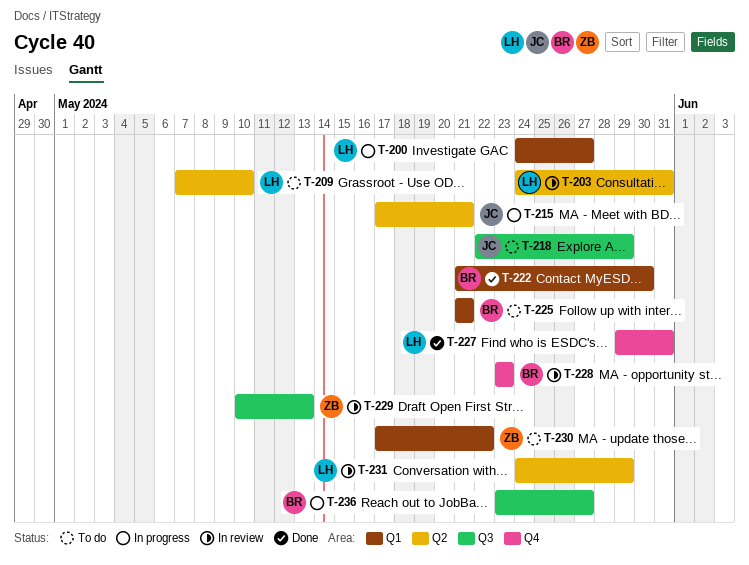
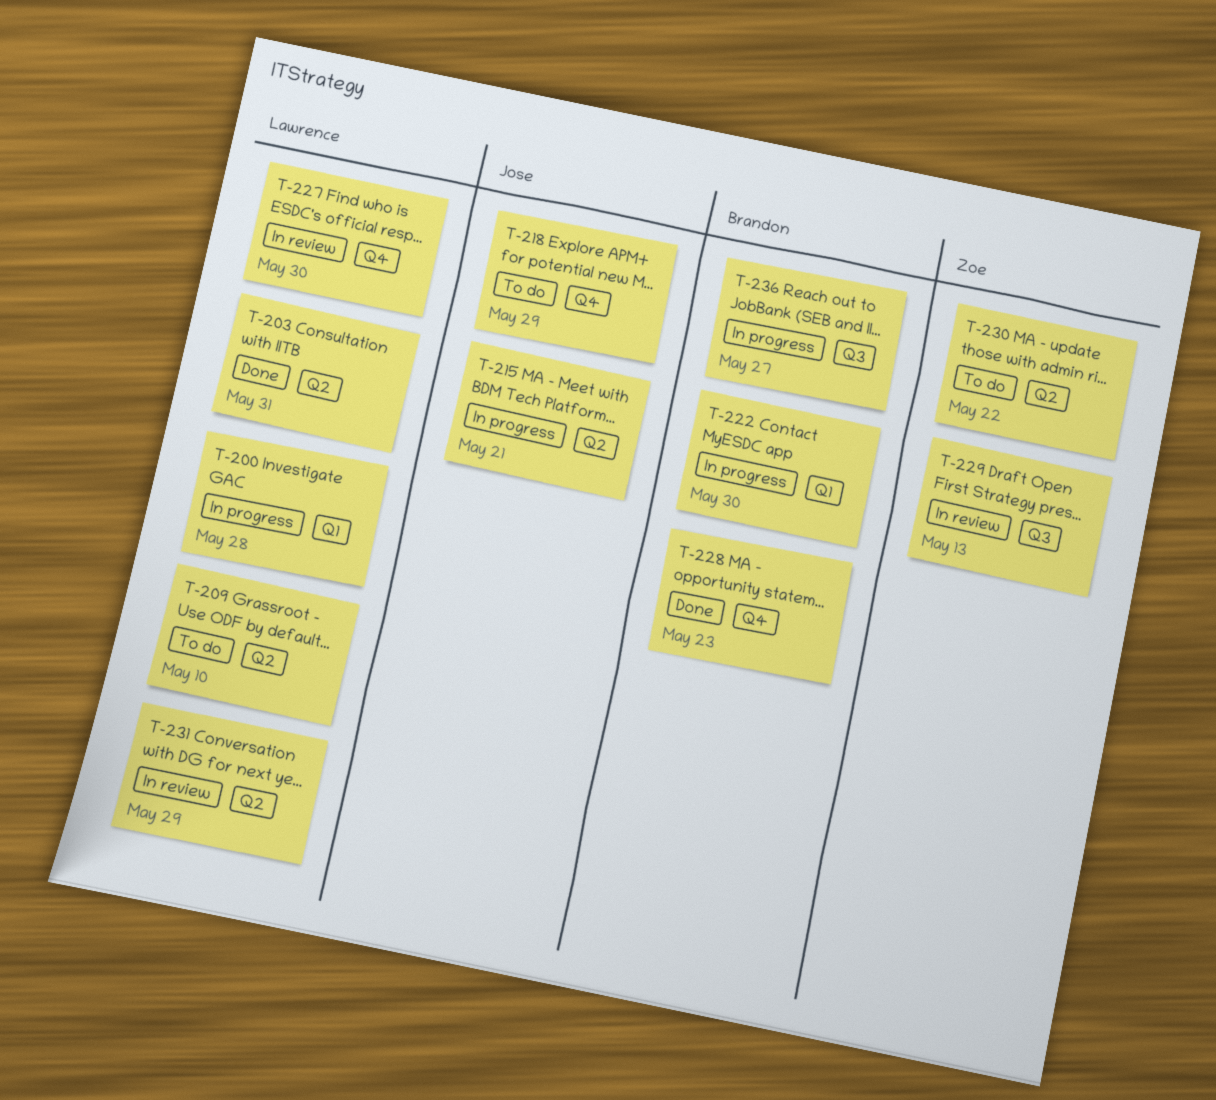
T-200, due: May 27 -> May 28
T-203, status: In review -> Done
T-218, label: Q3 -> Q4
T-222, status: Done -> In progress
T-225: present -> none
T-227, status: Done -> In review
T-227, due: May 31 -> May 30
T-228, status: In review -> Done
T-230, label: Q1 -> Q2

